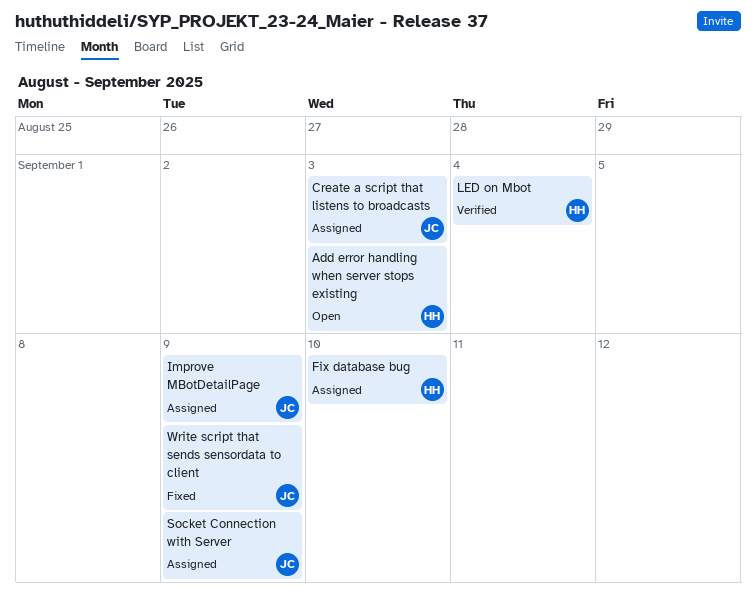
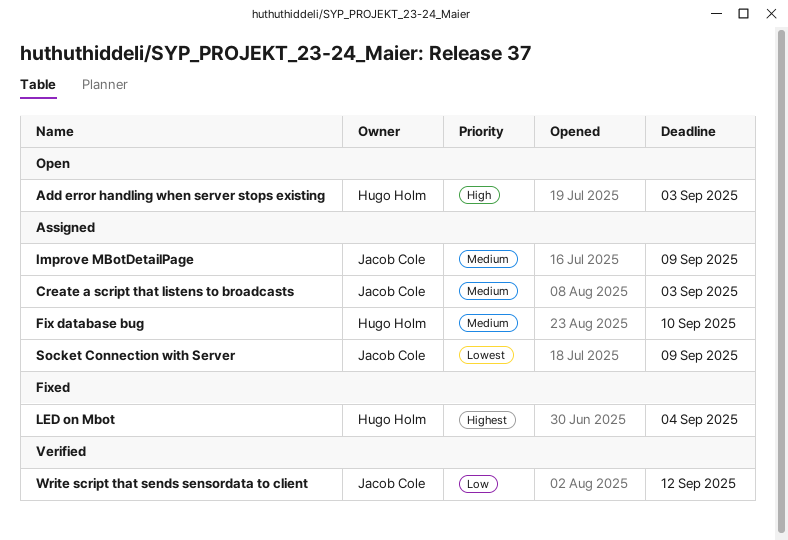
LED on Mbot, status: Verified -> Fixed
Write script that sends sensordata to client, status: Fixed -> Verified
Write script that sends sensordata to client, due: Sep 9 -> Sep 12

